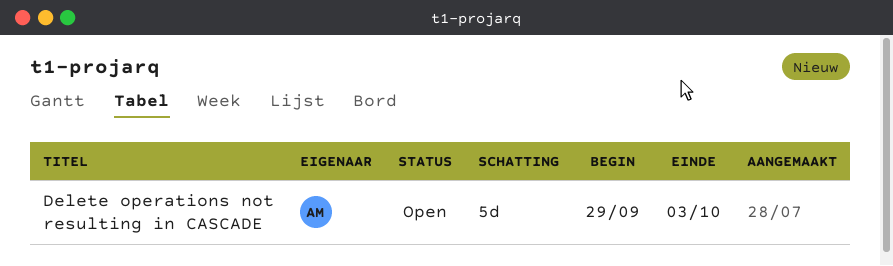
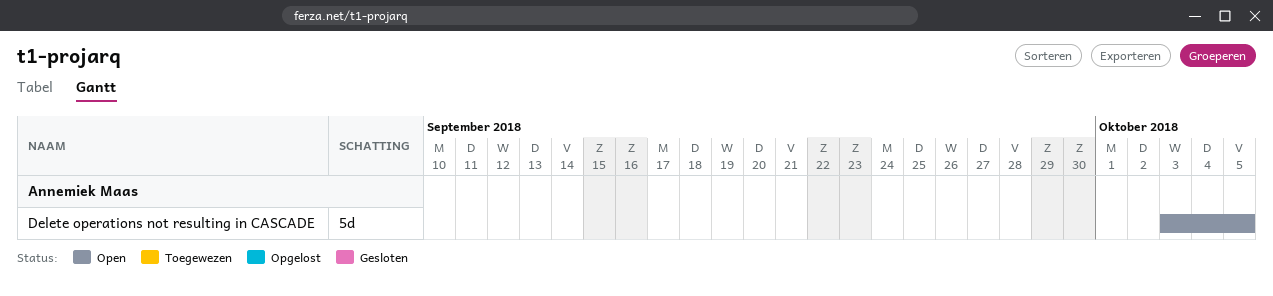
Delete operations not resulting in CASCADE, start: Sep 29 -> Oct 3
Delete operations not resulting in CASCADE, due: Oct 3 -> Oct 5

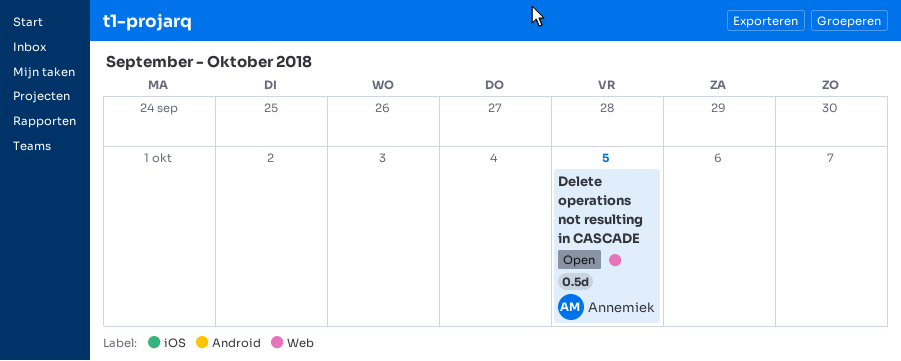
Delete operations not resulting in CASCADE, estimate: 5d -> 0.5d

